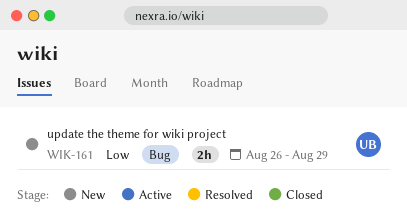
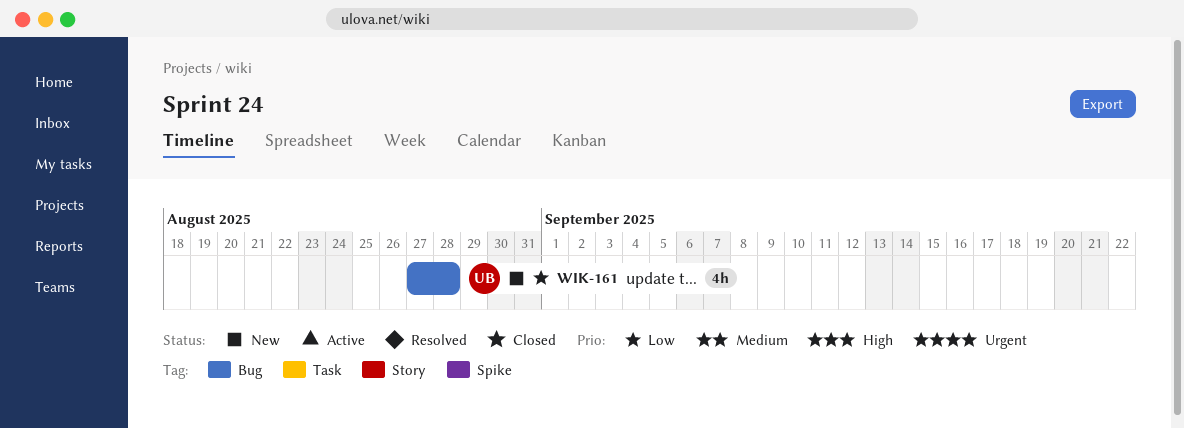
WIK-161, estimate: 2h -> 4h
WIK-161, start: Aug 26 -> Aug 27
WIK-161, due: Aug 29 -> Aug 28

